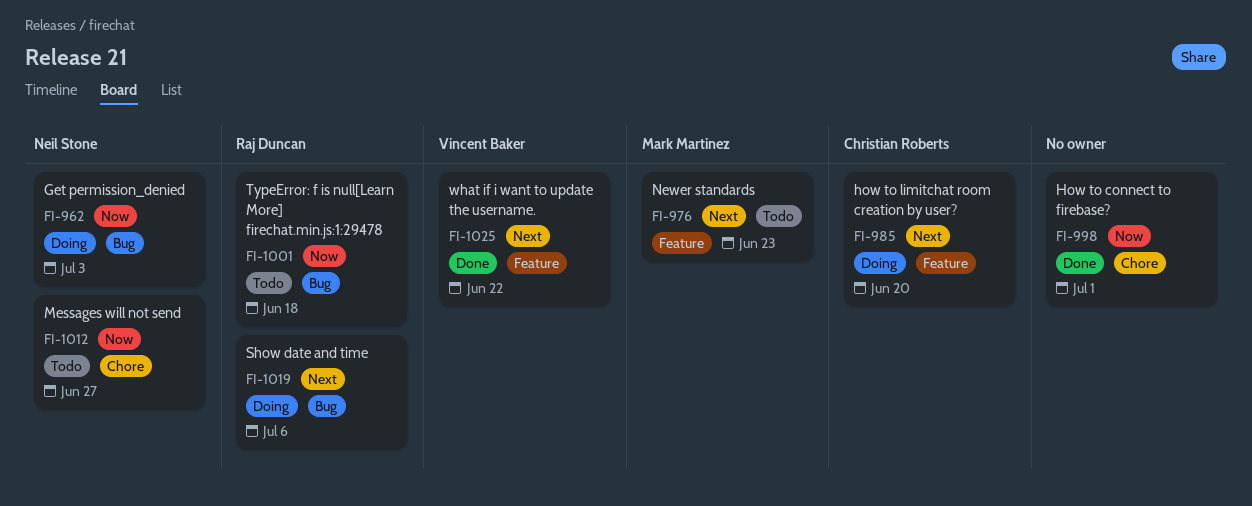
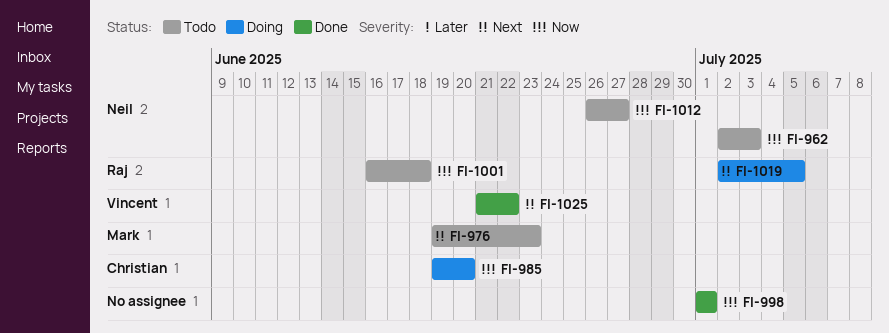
FI-962, status: Doing -> Todo
FI-985, priority: Next -> Now
FI-1019, due: Jul 6 -> Jul 5

